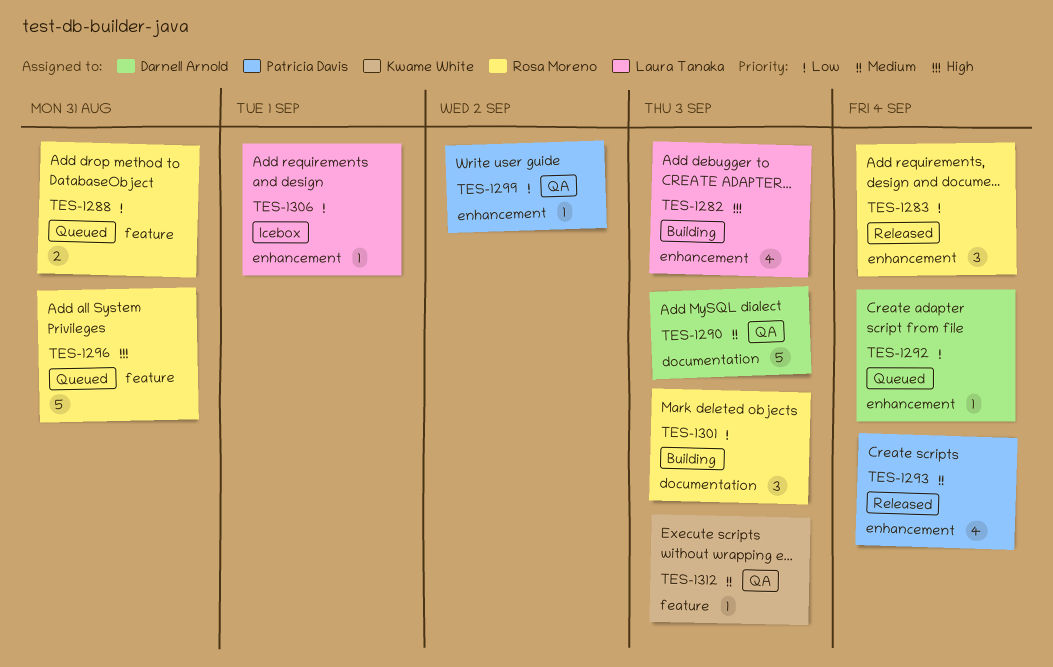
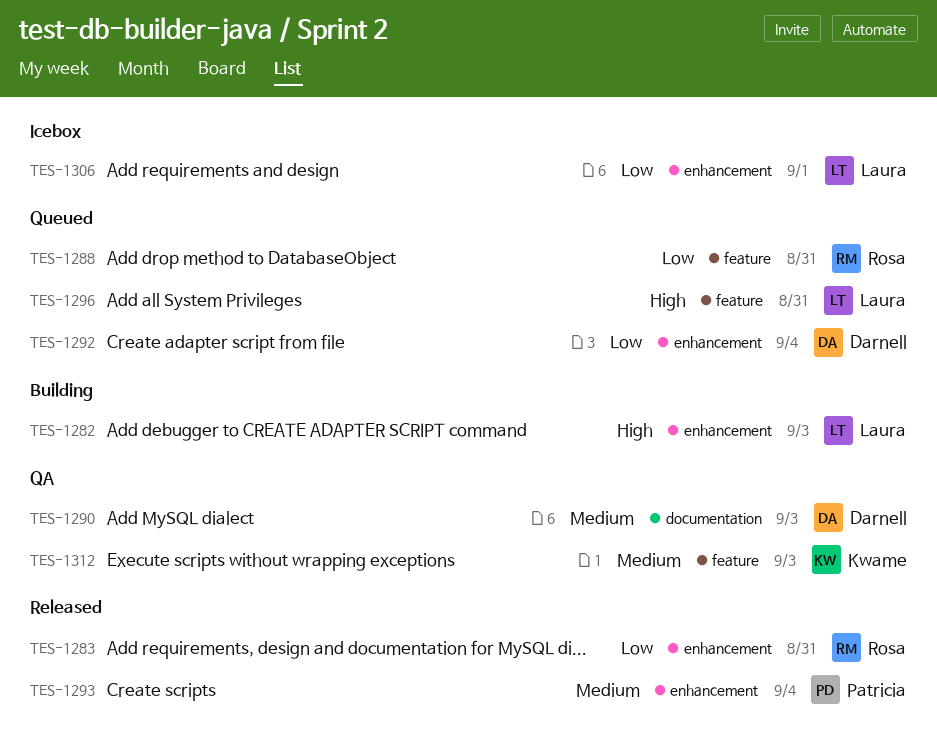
TES-1283, due: Sep 4 -> Aug 31
TES-1296, owner: Rosa Moreno -> Laura Tanaka
TES-1299: present -> none
TES-1301: present -> none

